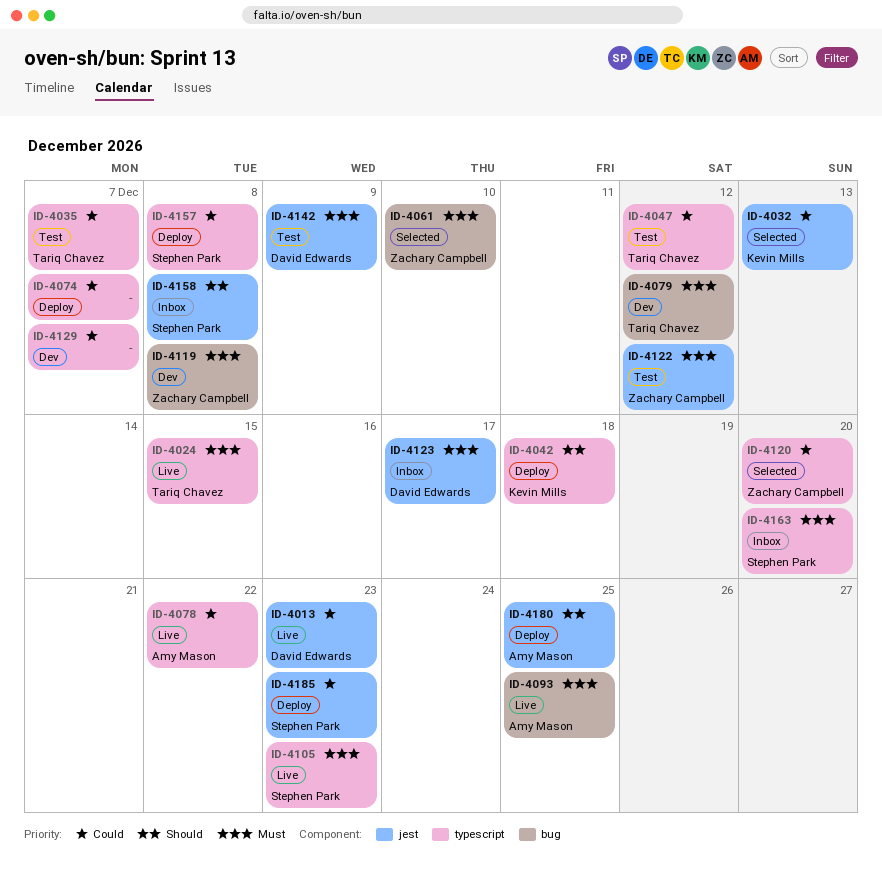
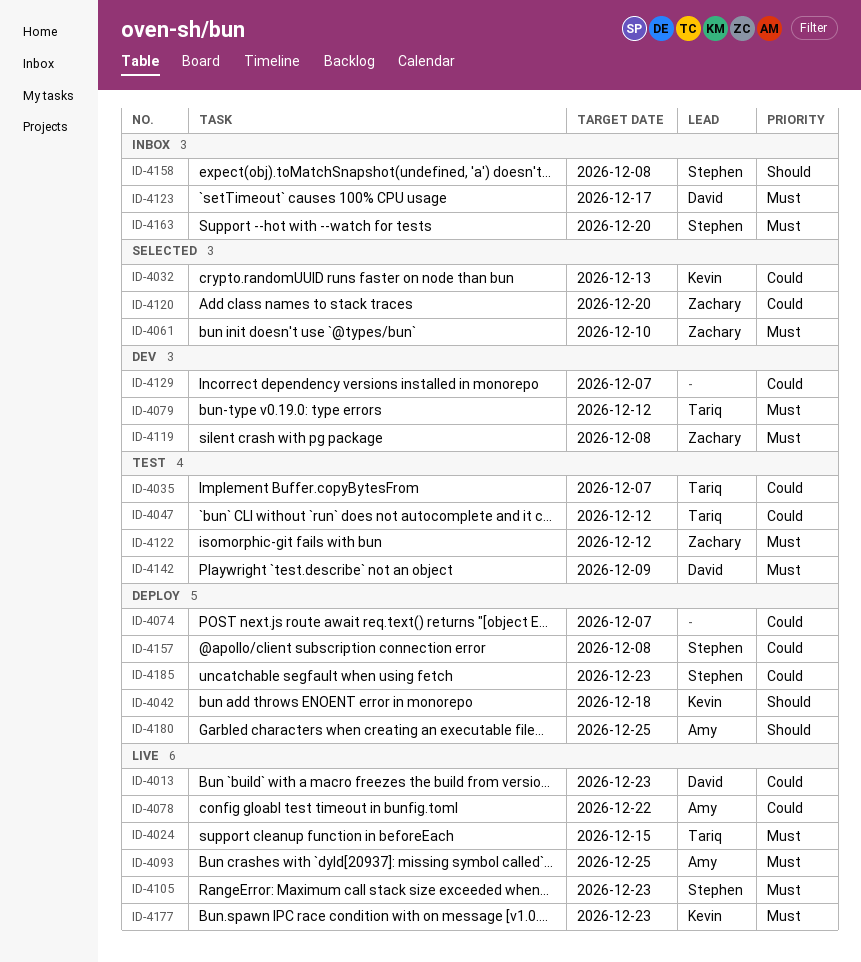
ID-4177: none -> present

